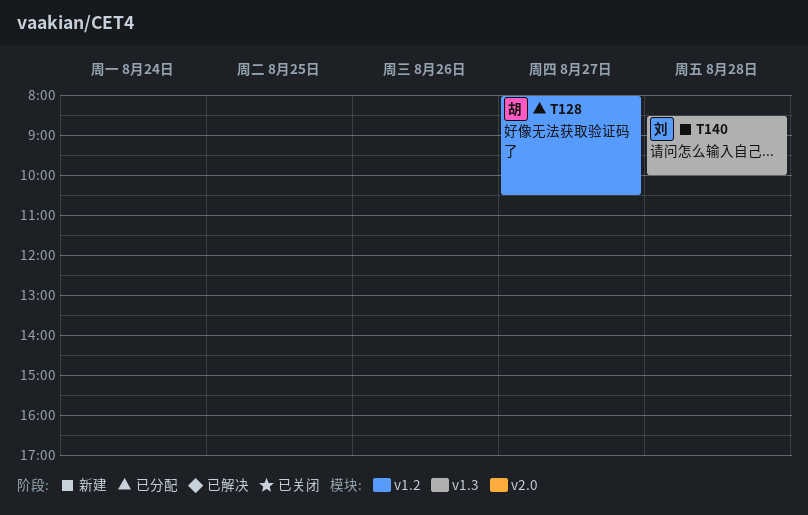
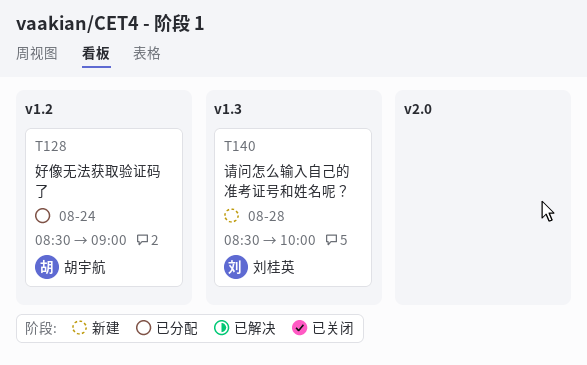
T128, day: Aug 27 -> Aug 24
T128, begins: 08:00 -> 08:30
T128, ends: 10:30 -> 09:00

